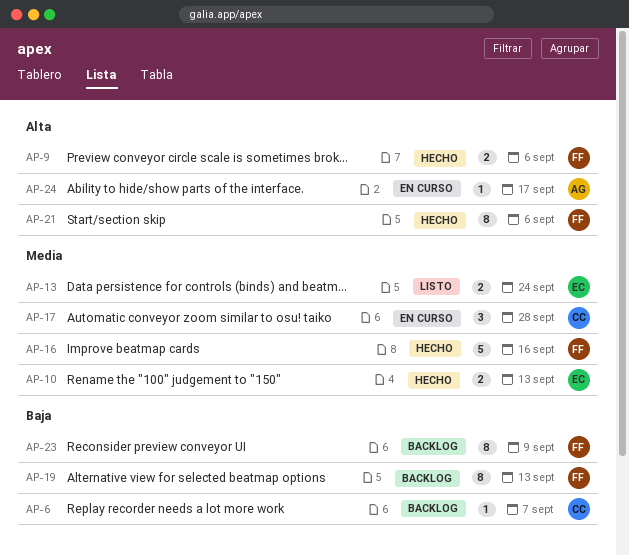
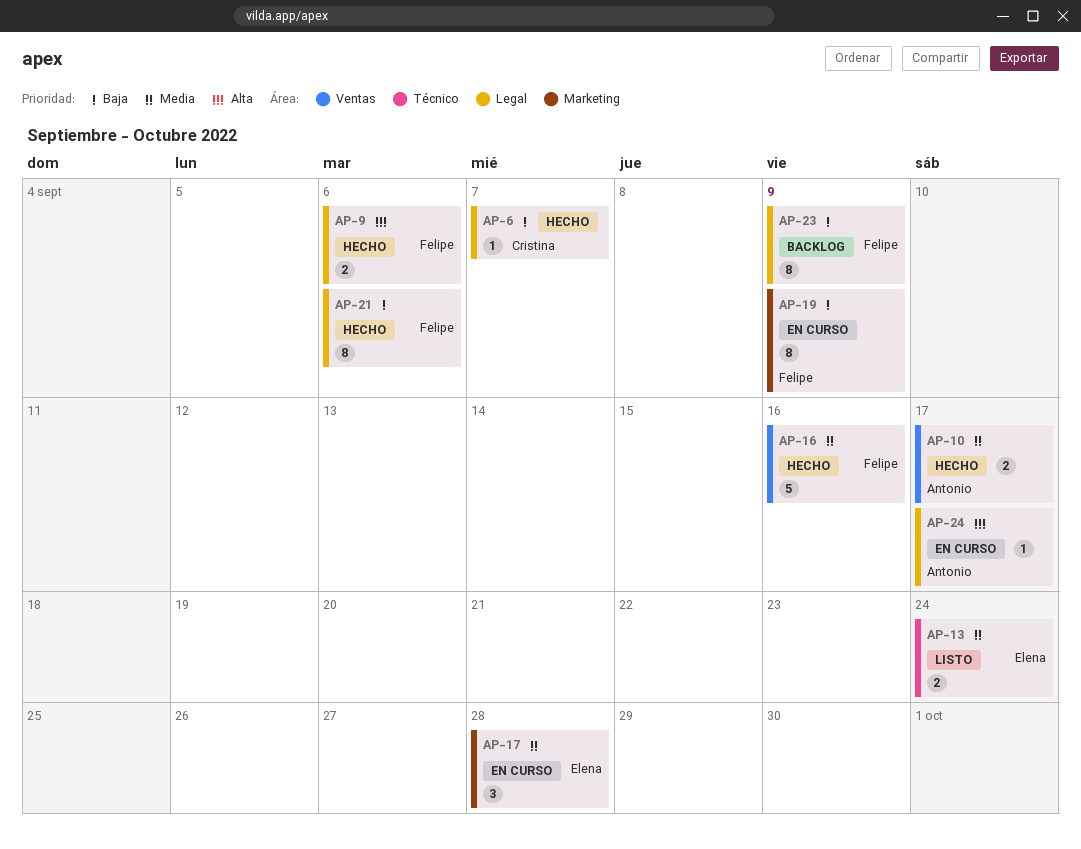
AP-6, status: Backlog -> Hecho
AP-10, owner: Elena -> Antonio
AP-10, due: Sep 13 -> Sep 17
AP-17, owner: Cristina -> Elena
AP-19, status: Backlog -> En curso
AP-19, due: Sep 13 -> Sep 9
AP-21, priority: Alta -> Baja

